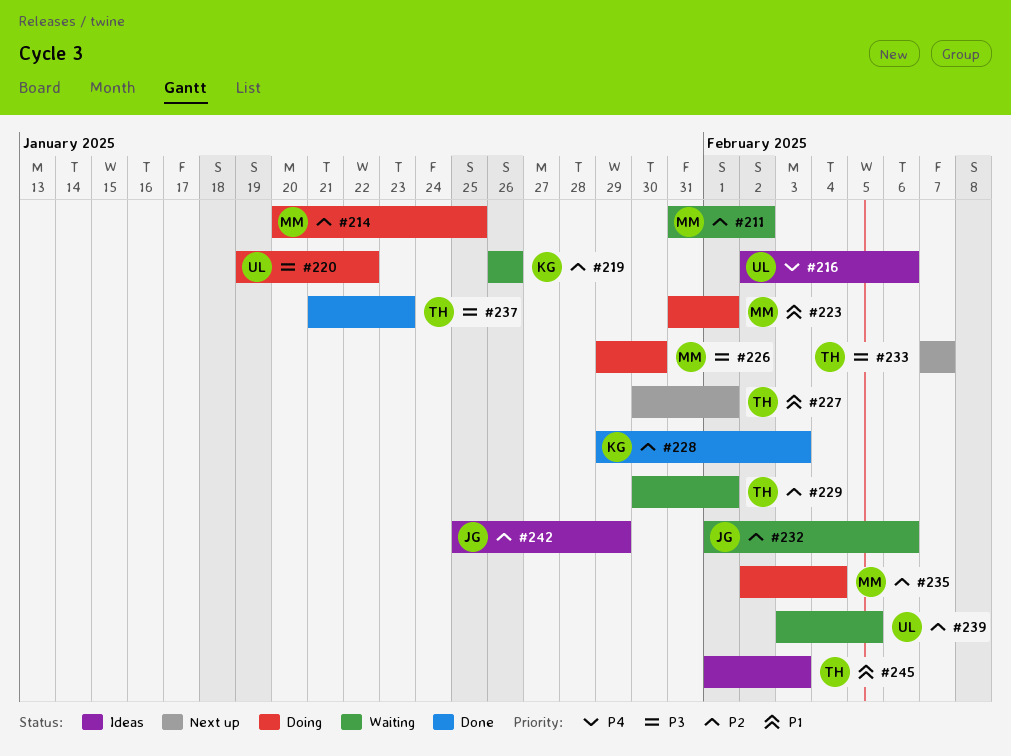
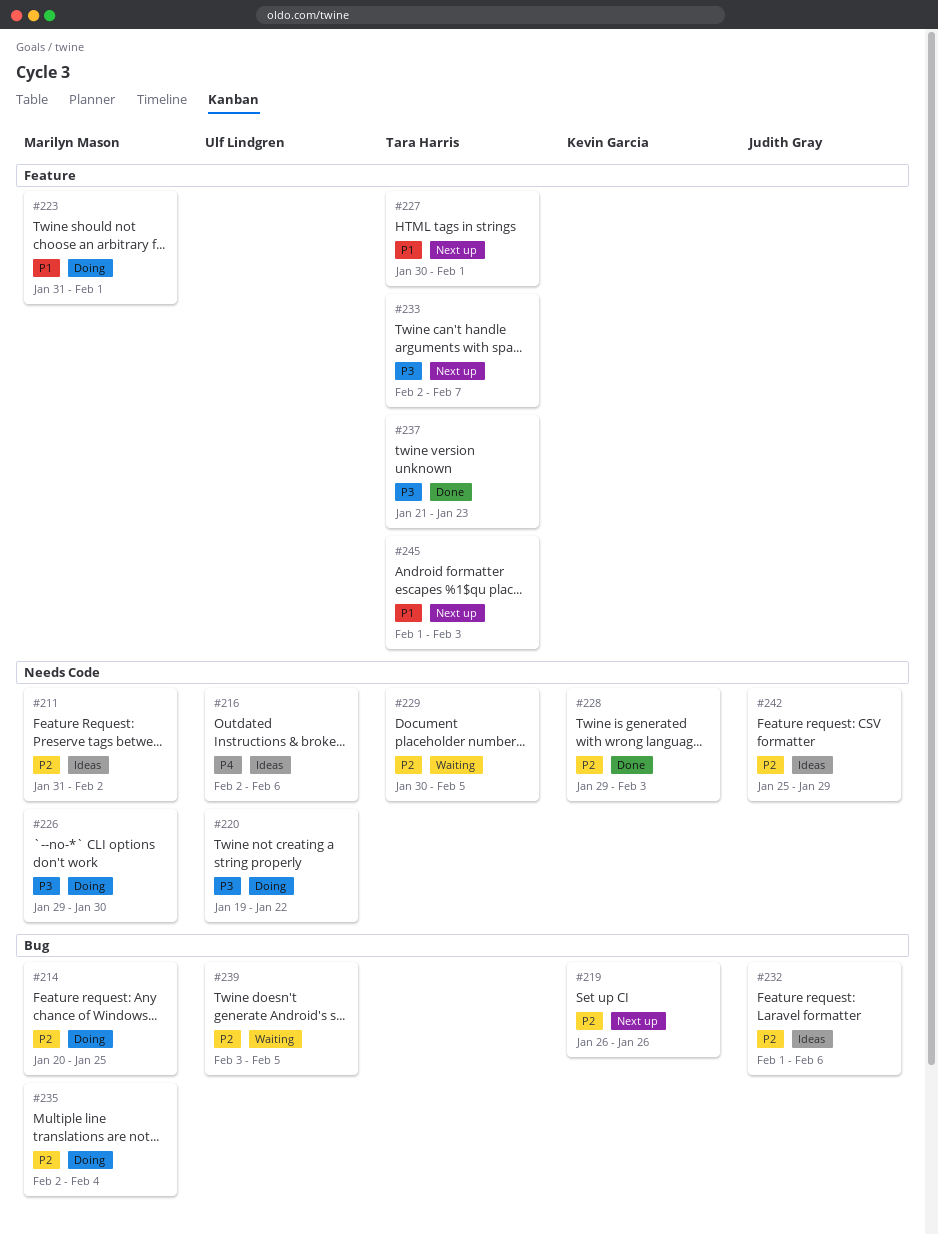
#211, status: Waiting -> Ideas
#219, status: Waiting -> Next up
#229, due: Feb 1 -> Feb 5
#232, status: Waiting -> Ideas
#233, start: Feb 7 -> Feb 2
#245, status: Ideas -> Next up

